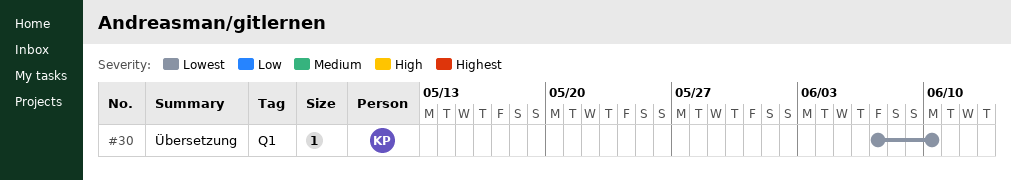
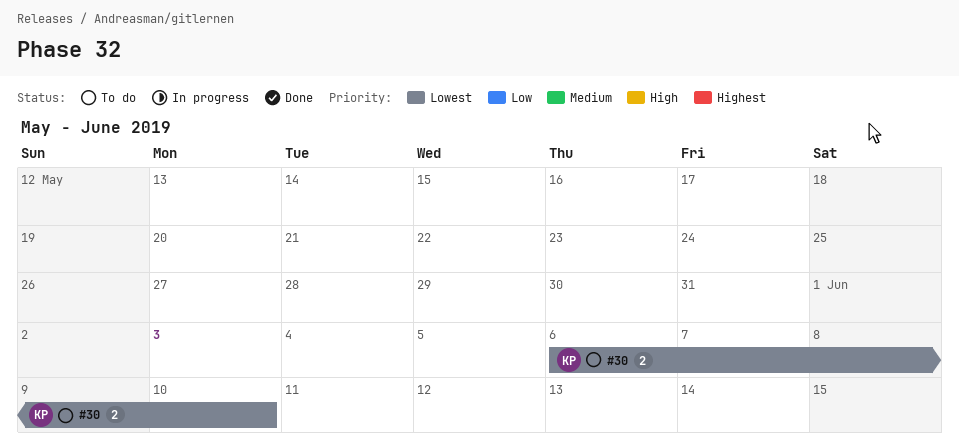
#30, estimate: 1 -> 2
#30, start: Jun 7 -> Jun 6

